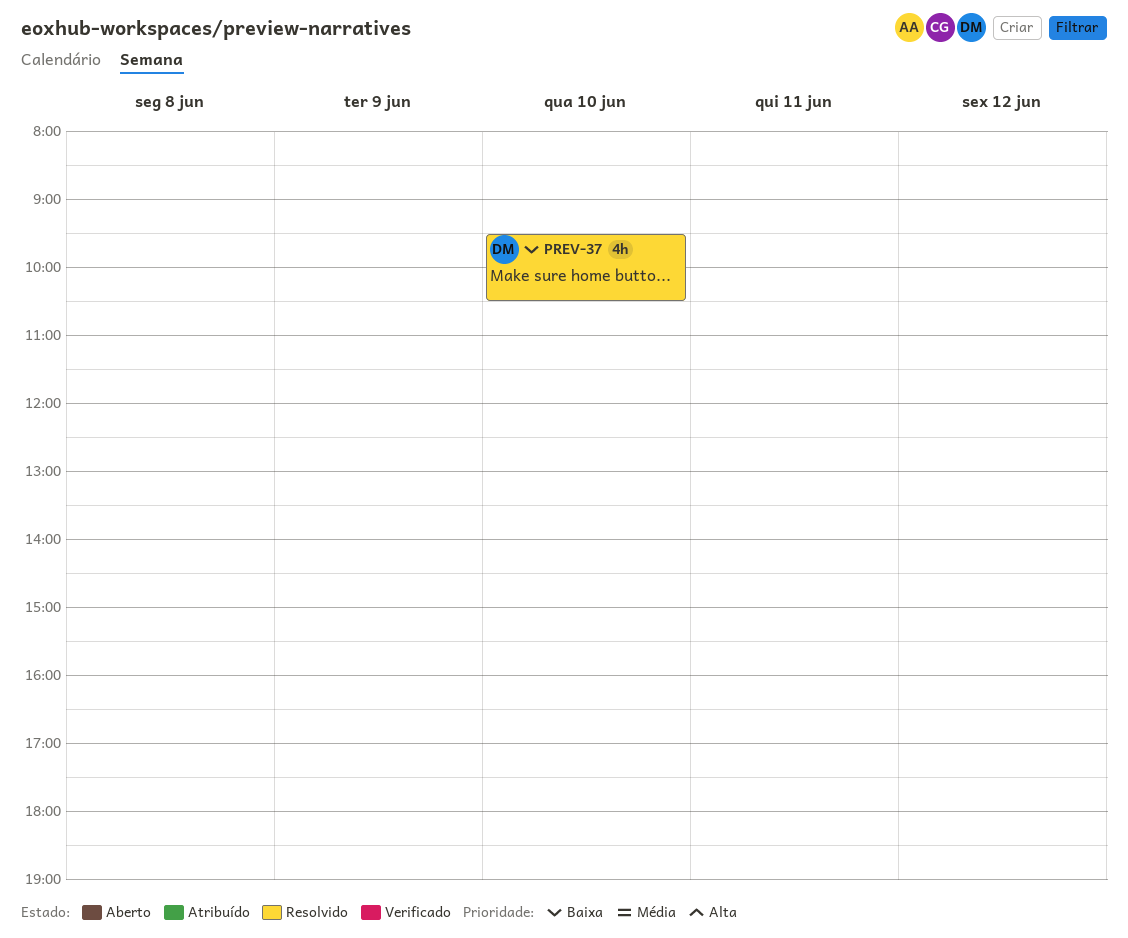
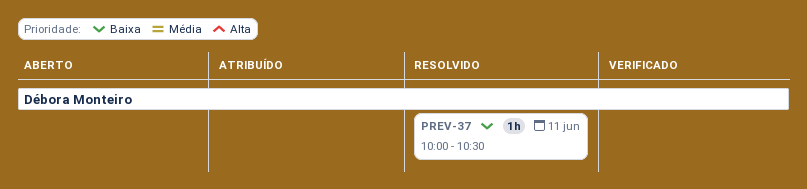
PREV-37, estimate: 4h -> 1h
PREV-37, day: Jun 10 -> Jun 11
PREV-37, begins: 09:30 -> 10:00

